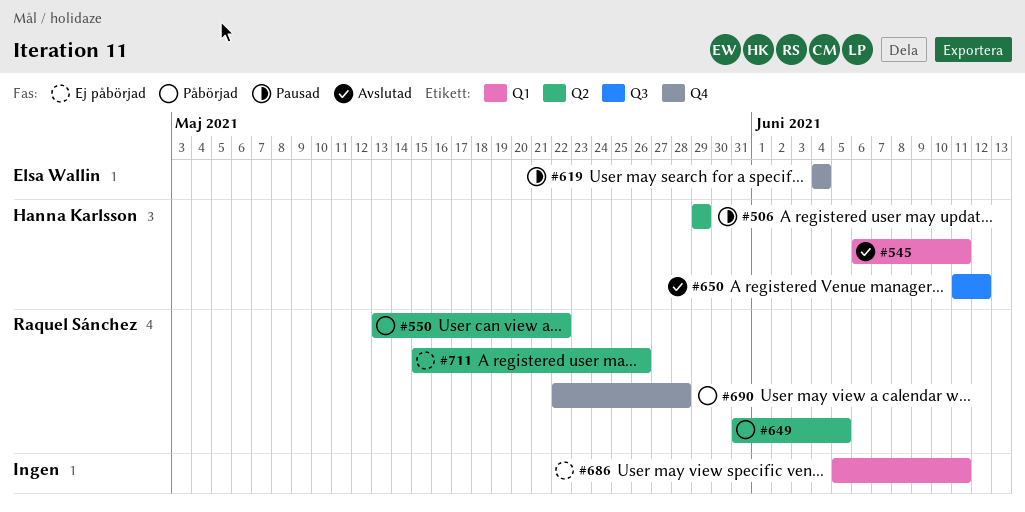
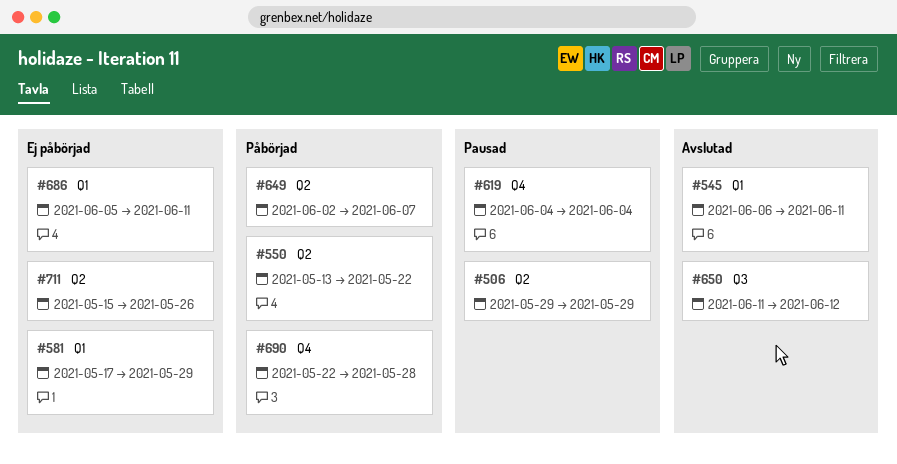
#581: none -> present
#649, start: May 31 -> Jun 2
#649, due: Jun 5 -> Jun 7

